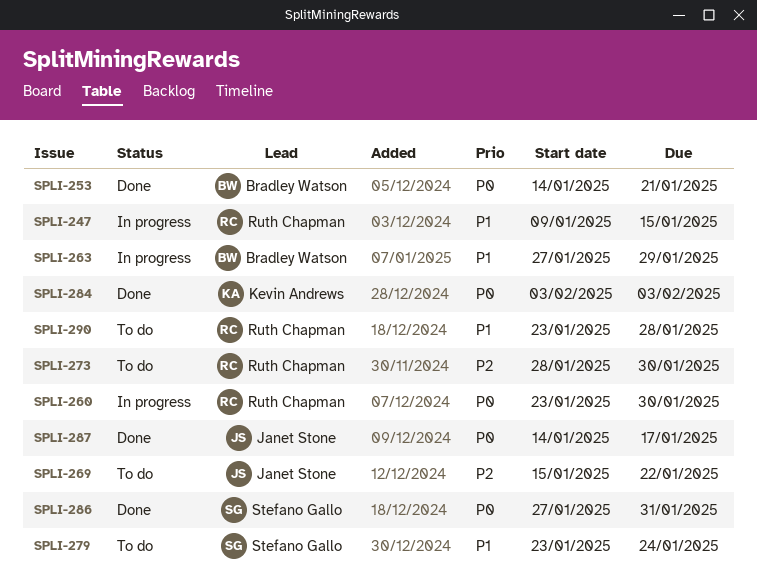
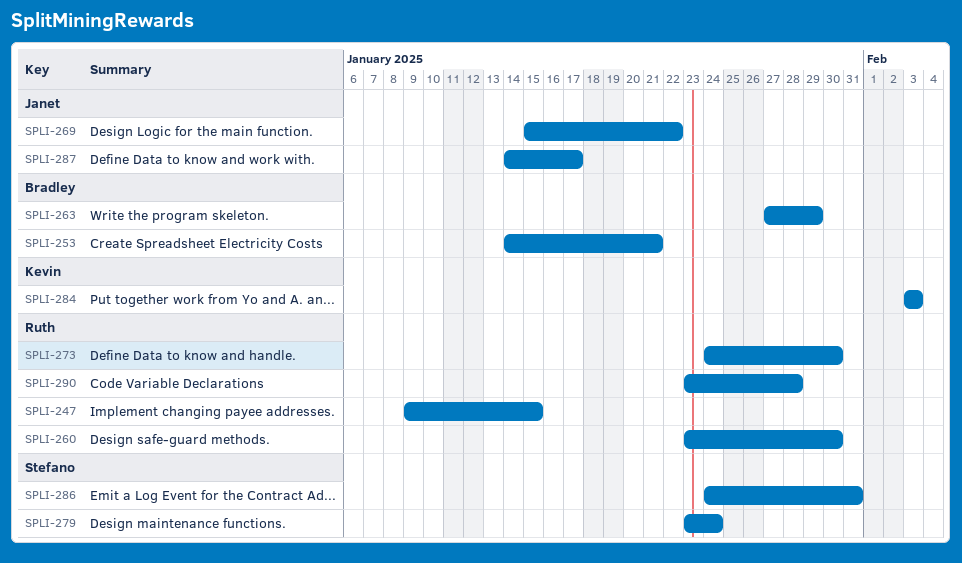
SPLI-273, start: Jan 28 -> Jan 24
SPLI-286, start: Jan 27 -> Jan 24

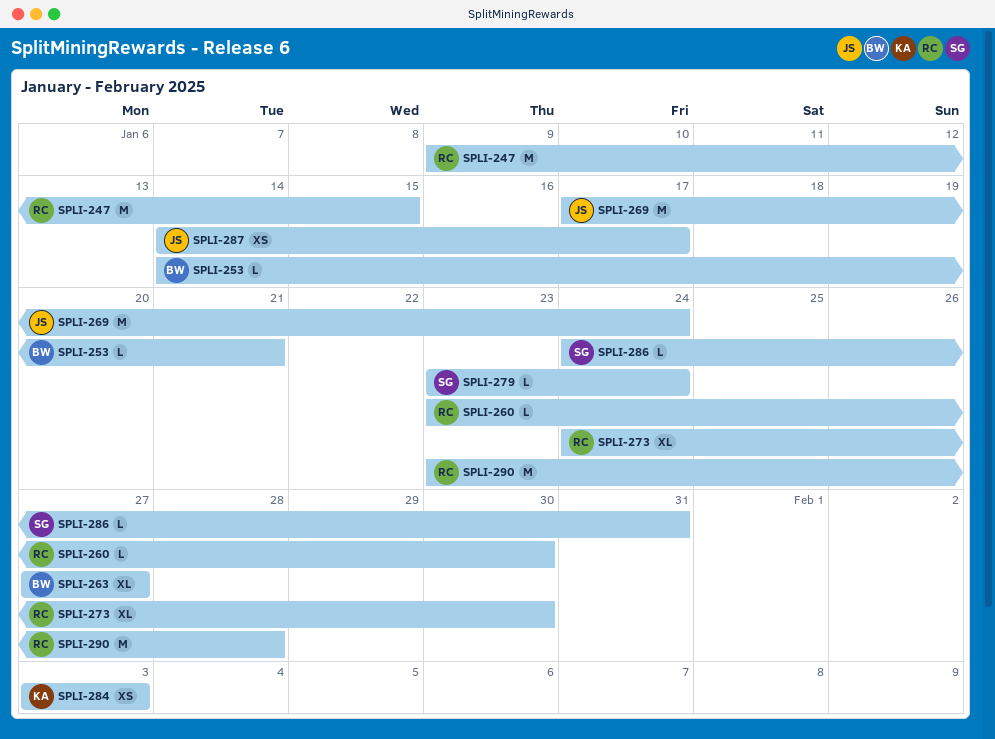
SPLI-263, due: Jan 29 -> Jan 27
SPLI-269, start: Jan 15 -> Jan 17
SPLI-269, due: Jan 22 -> Jan 24

